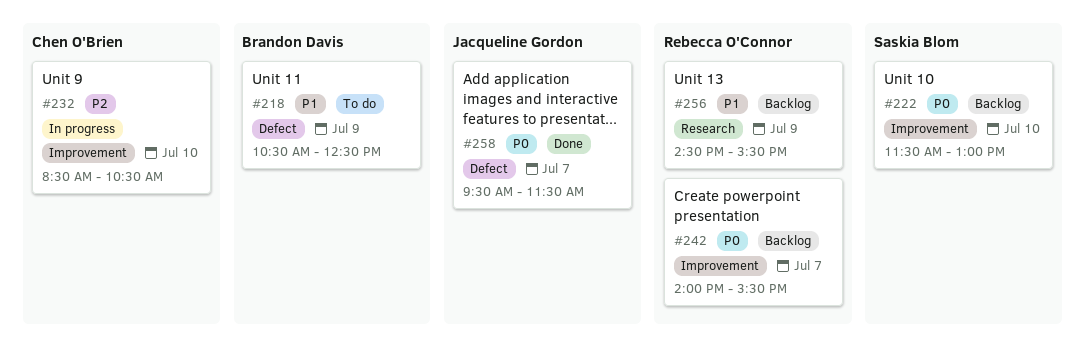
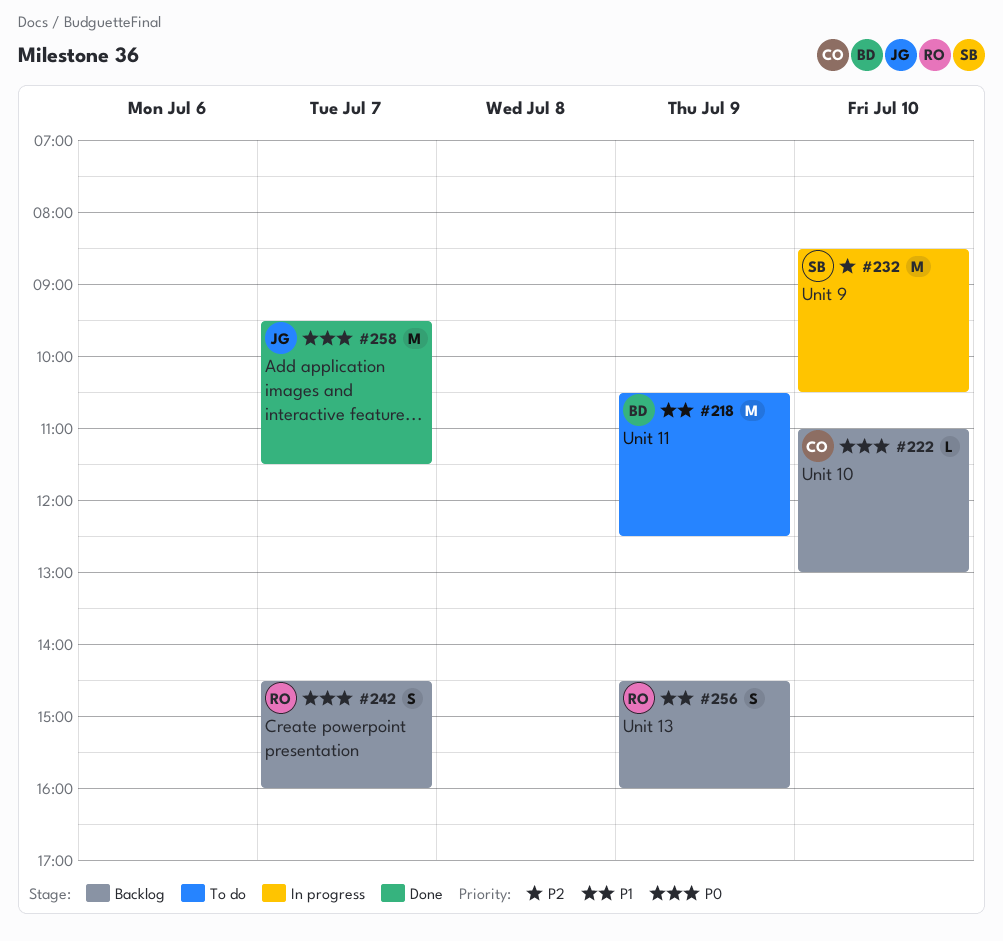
#222, owner: Saskia Blom -> Chen O'Brien
#222, begins: 11:30 -> 11:00
#232, owner: Chen O'Brien -> Saskia Blom
#242, begins: 14:00 -> 14:30
#242, ends: 15:30 -> 16:00
#256, ends: 15:30 -> 16:00

